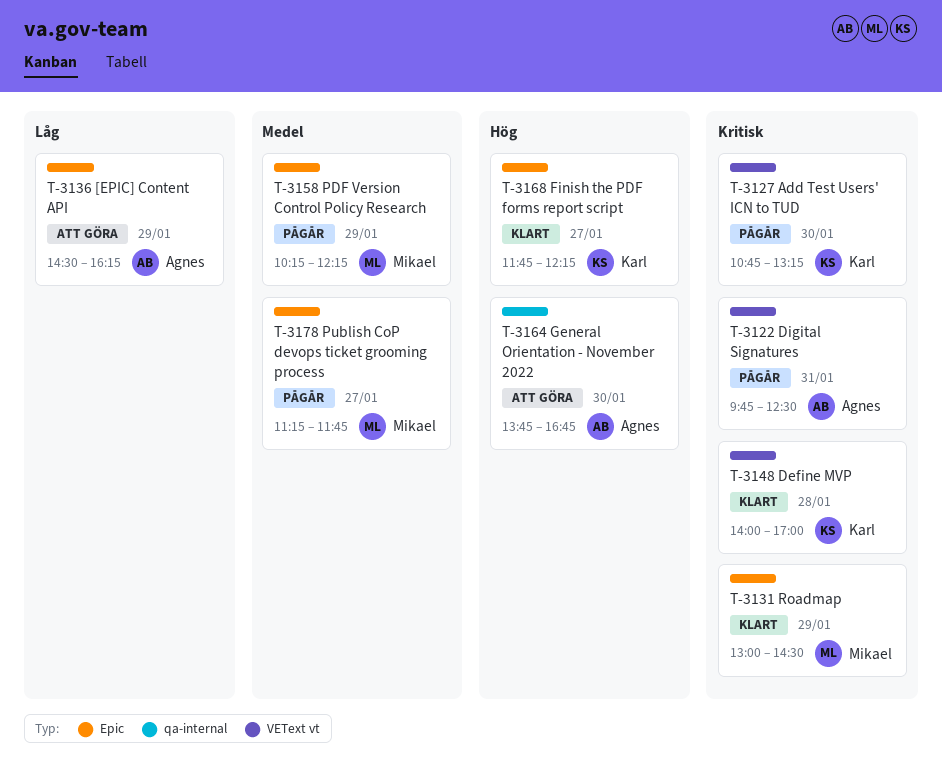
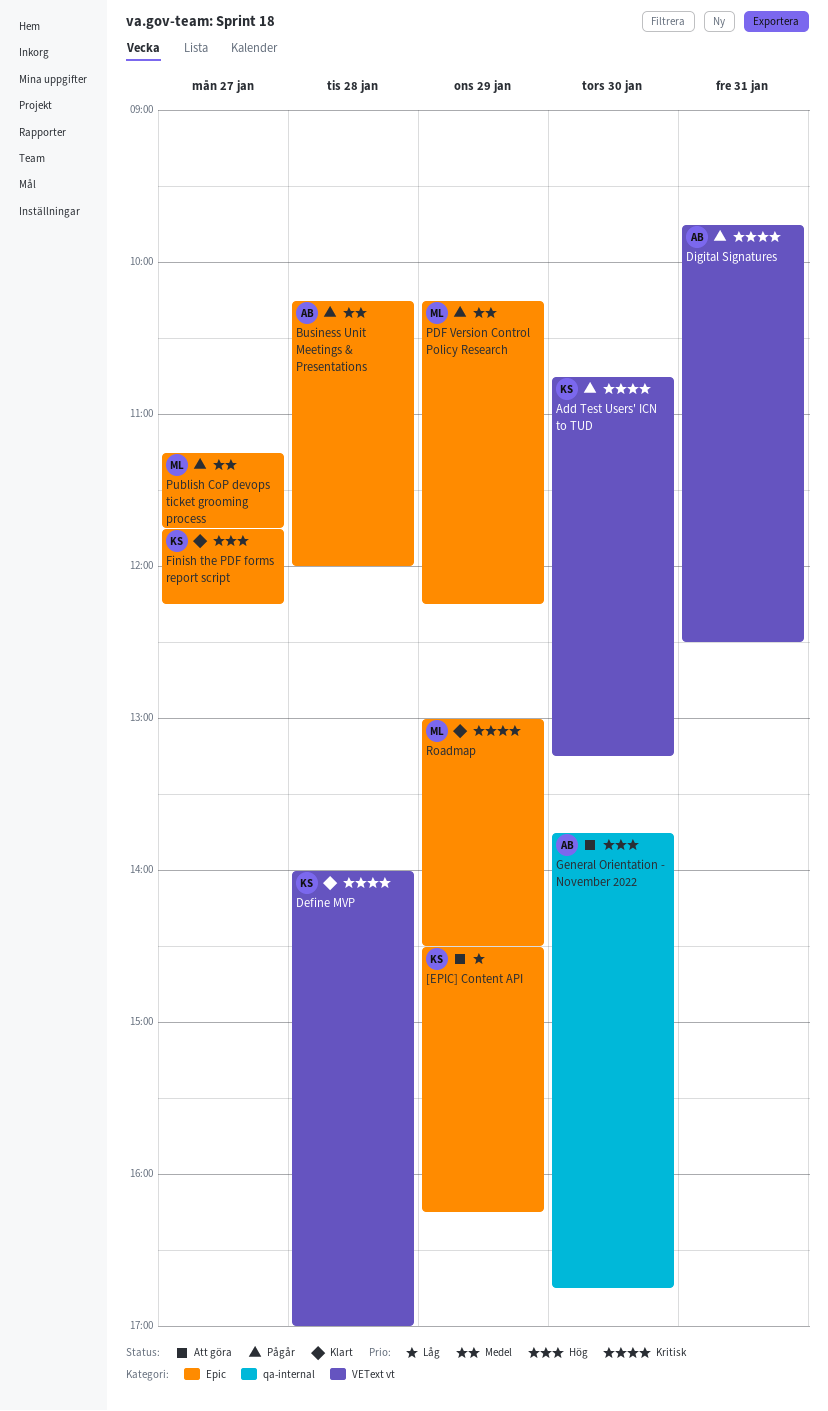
[EPIC] Content API, owner: Agnes -> Karl
Business Unit Meetings & Presentations: none -> present

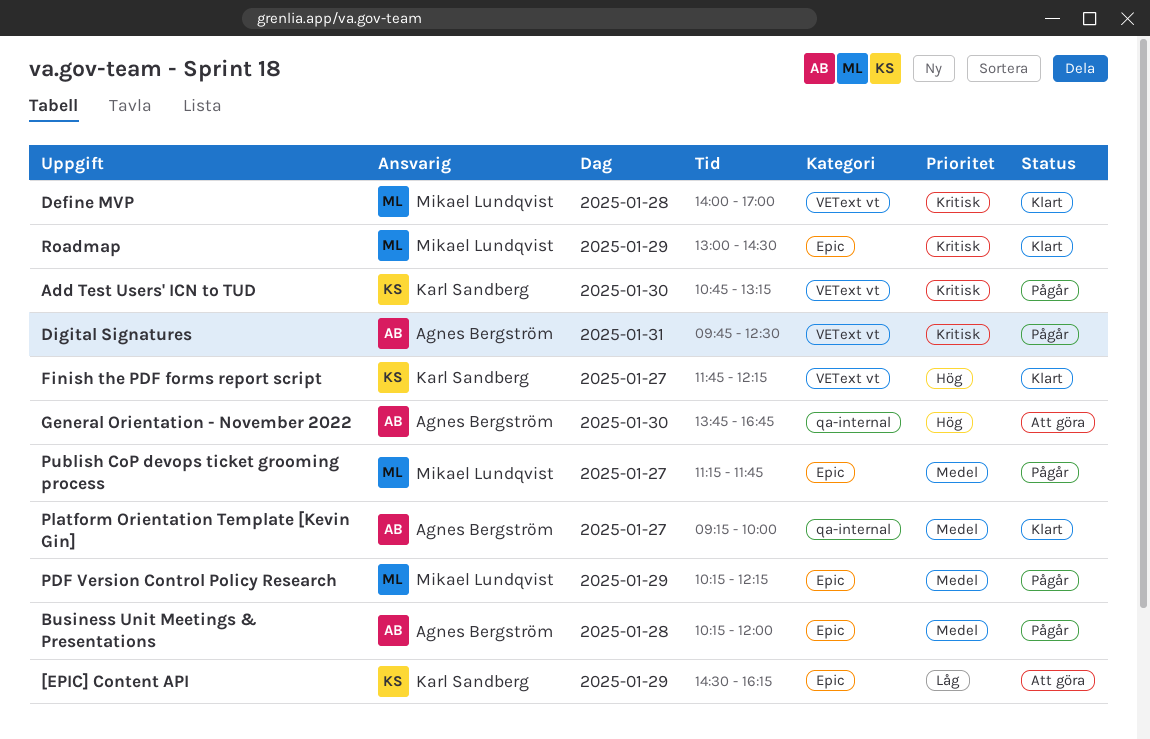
Define MVP, owner: Karl Sandberg -> Mikael Lundqvist
Finish the PDF forms report script, label: Epic -> VEText vt
Platform Orientation Template [Kevin Gin]: none -> present

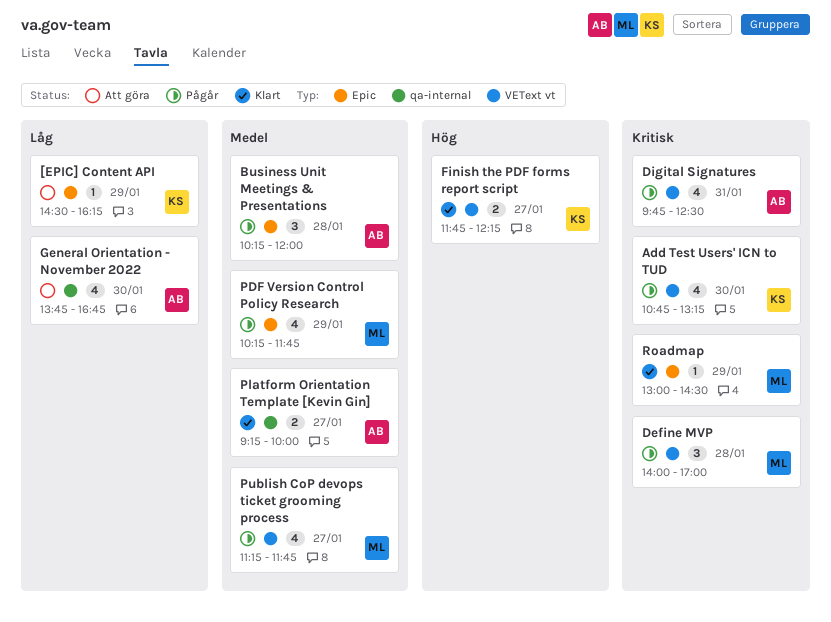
Define MVP, status: Klart -> Pågår
General Orientation - November 2022, priority: Hög -> Låg
PDF Version Control Policy Research, ends: 12:15 -> 11:45
Publish CoP devops ticket grooming process, label: Epic -> VEText vt

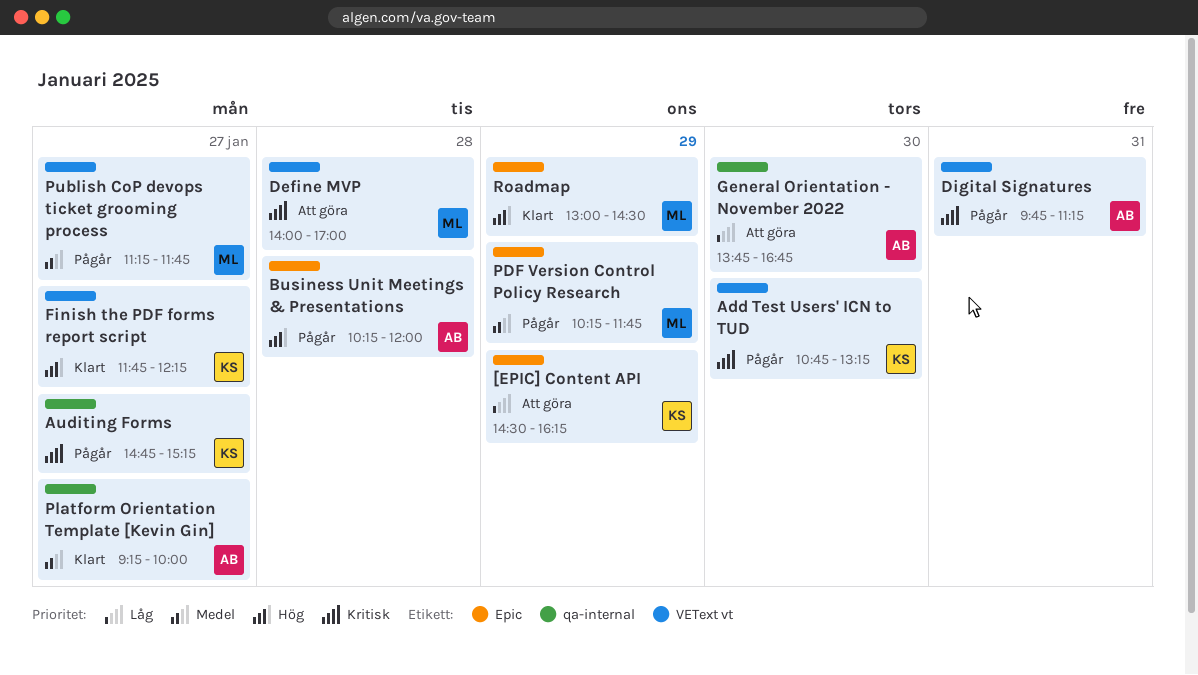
Auditing Forms: none -> present
Business Unit Meetings & Presentations, priority: Medel -> Hög
Define MVP, status: Pågår -> Att göra
Digital Signatures, ends: 12:30 -> 11:15
Roadmap, priority: Kritisk -> Hög

